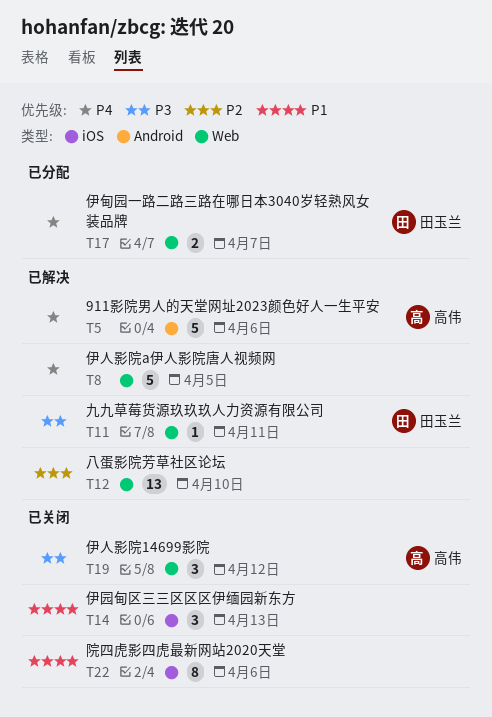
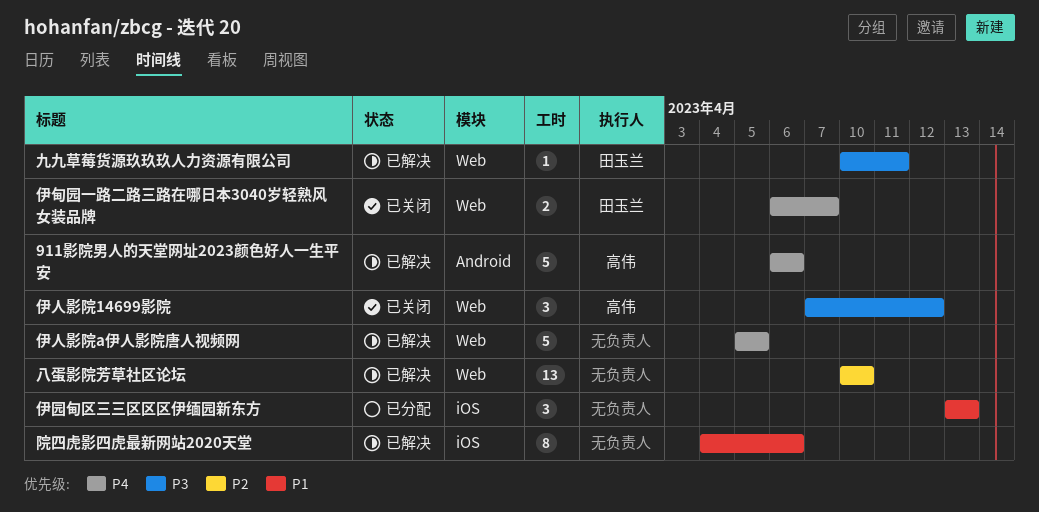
伊园甸区三三区区区伊缅园新东方, status: 已关闭 -> 已分配
伊甸园一路二路三路在哪日本3040岁轻熟风女装品牌, status: 已分配 -> 已关闭
院四虎影四虎最新网站2020天堂, status: 已关闭 -> 已解决

